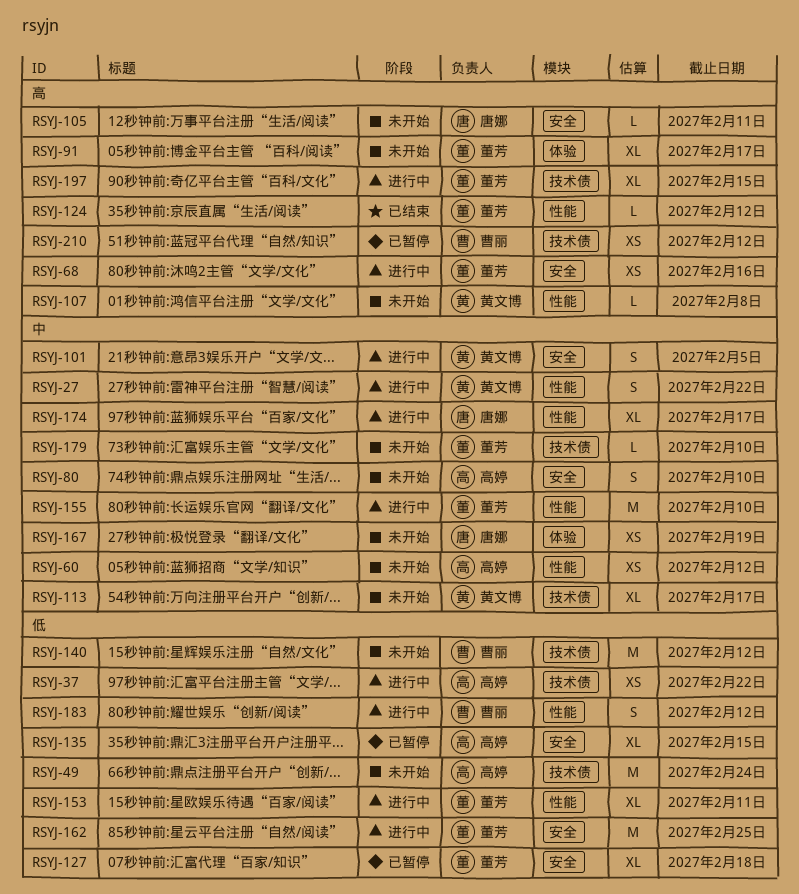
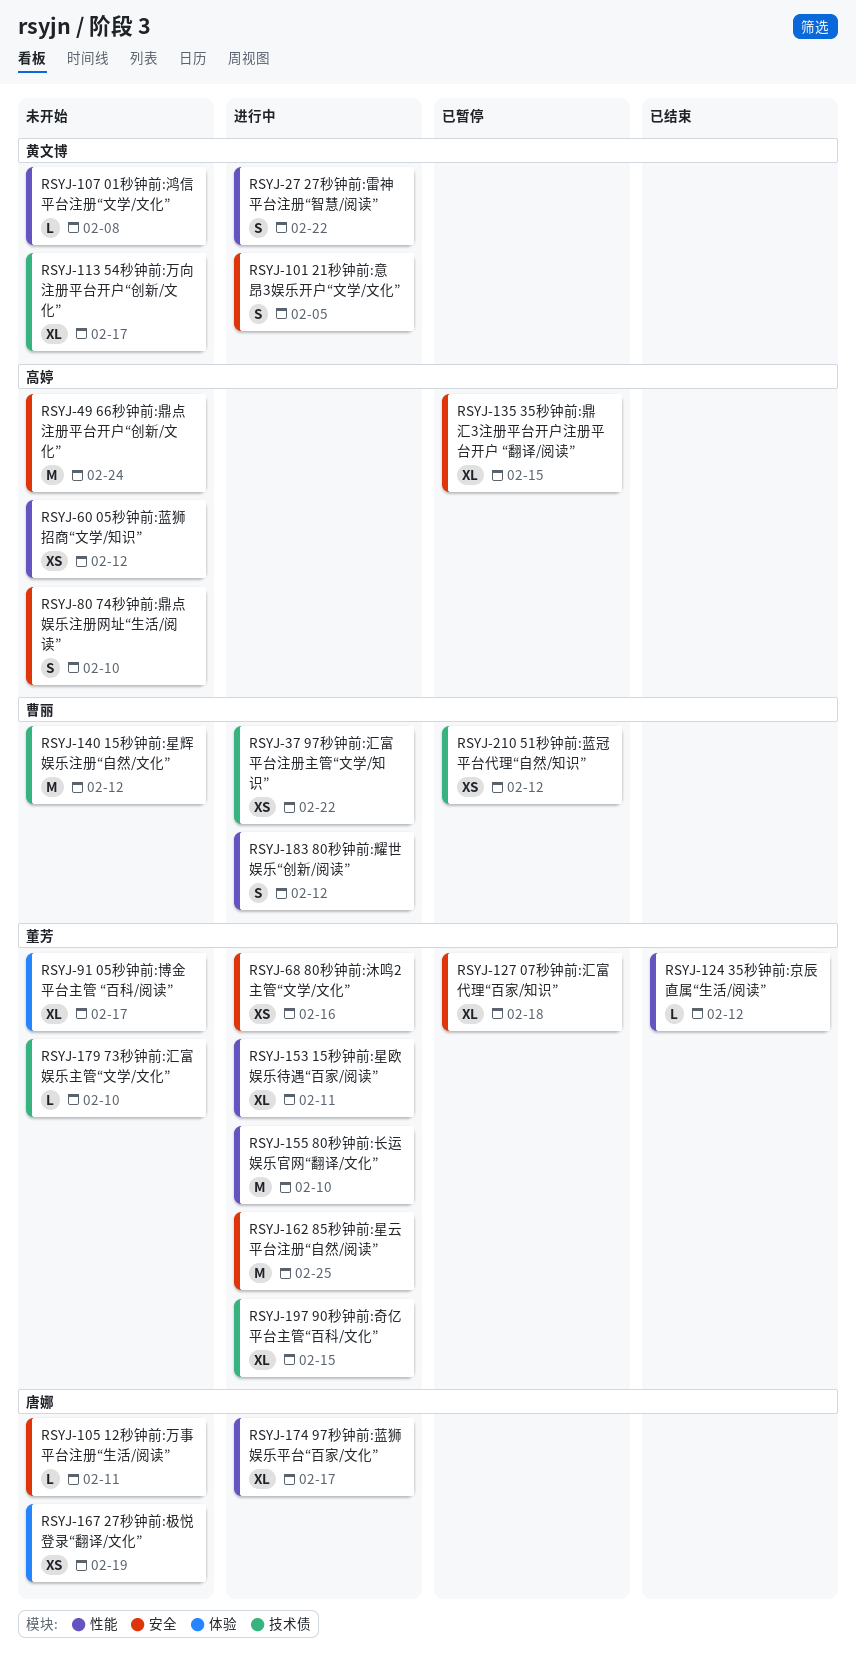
RSYJ-37, owner: 高婷 -> 曹丽
RSYJ-49, label: 技术债 -> 安全

